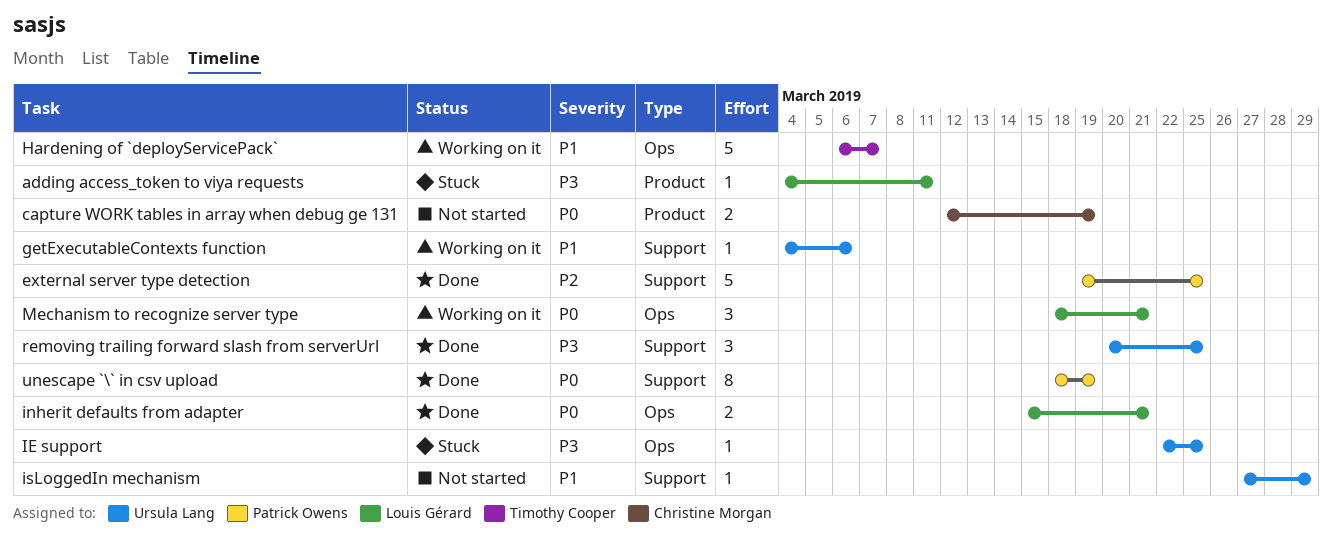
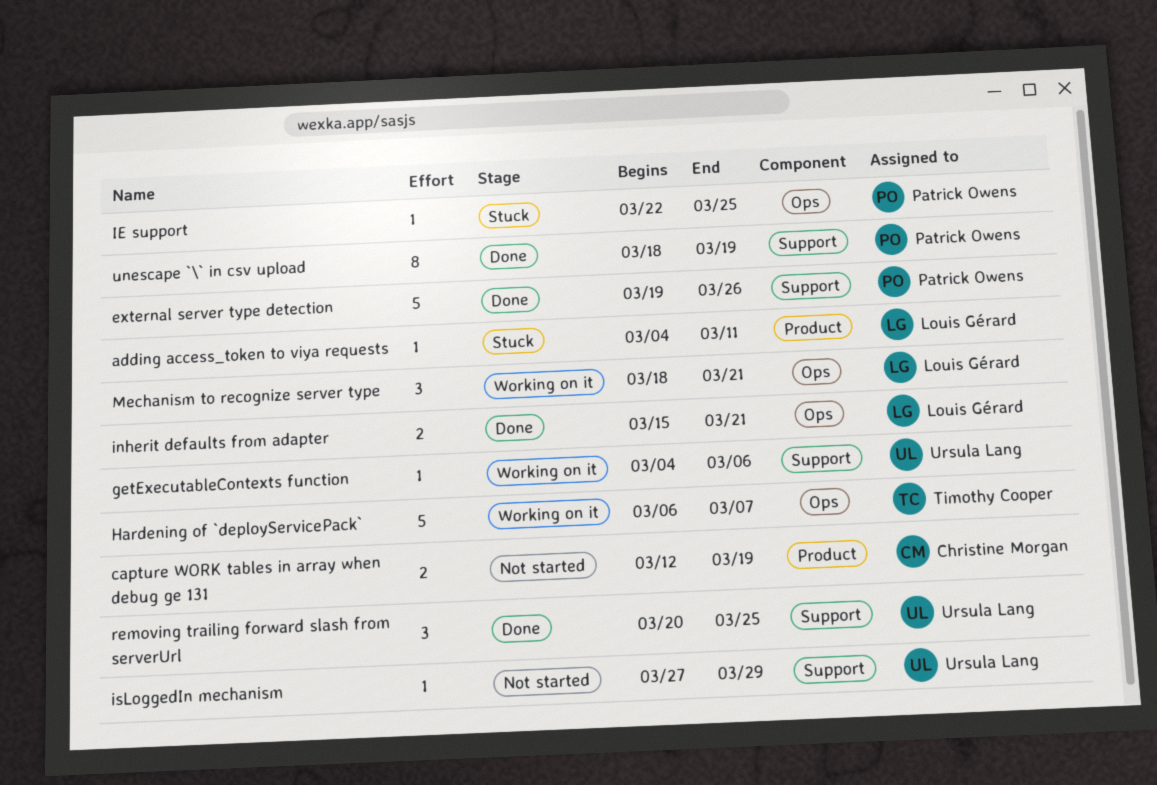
external server type detection, due: Mar 25 -> Mar 26
IE support, owner: Ursula Lang -> Patrick Owens

